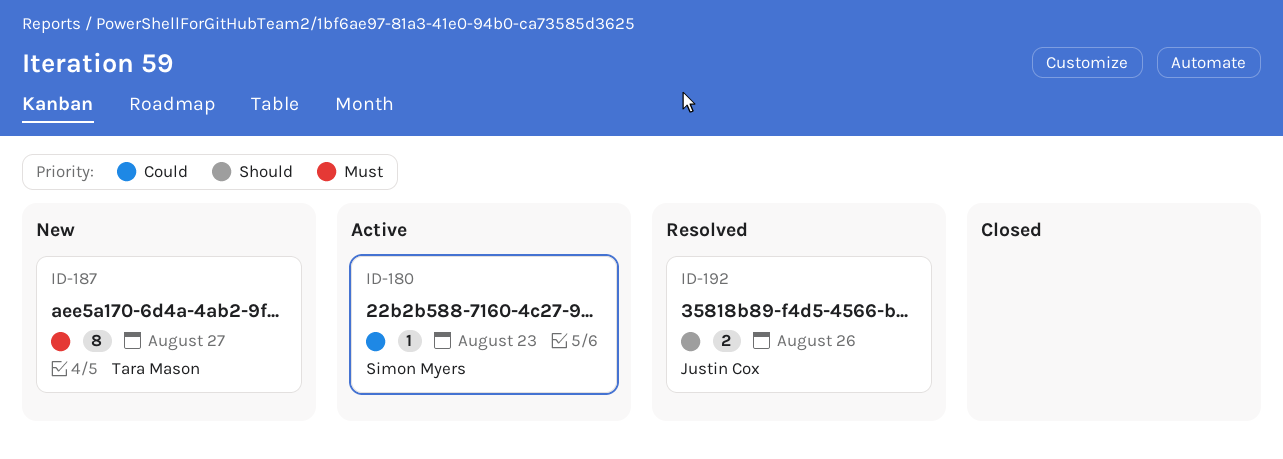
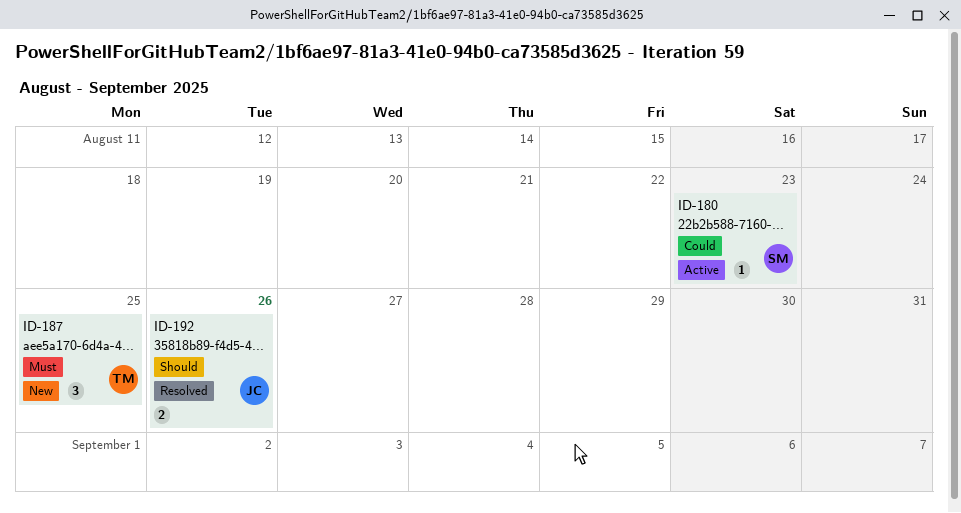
ID-187, estimate: 8 -> 3
ID-187, due: Aug 27 -> Aug 25

